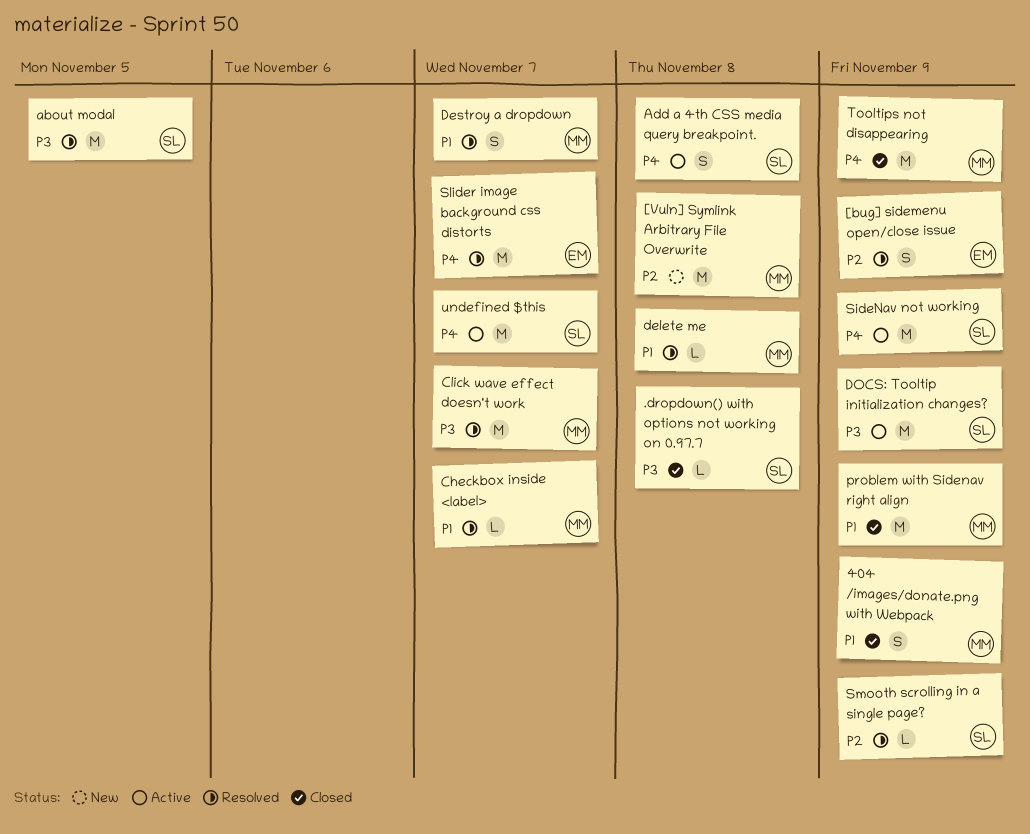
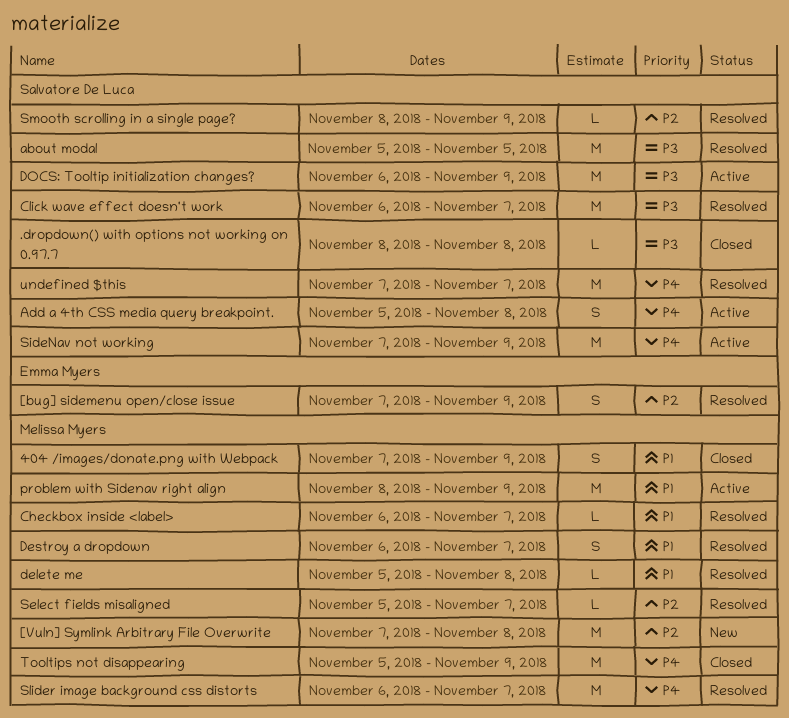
Click wave effect doesn't work, owner: Melissa Myers -> Salvatore De Luca
problem with Sidenav right align, status: Closed -> Active
Select fields misaligned: none -> present
Slider image background css distorts, owner: Emma Myers -> Melissa Myers
undefined $this, status: Active -> Resolved

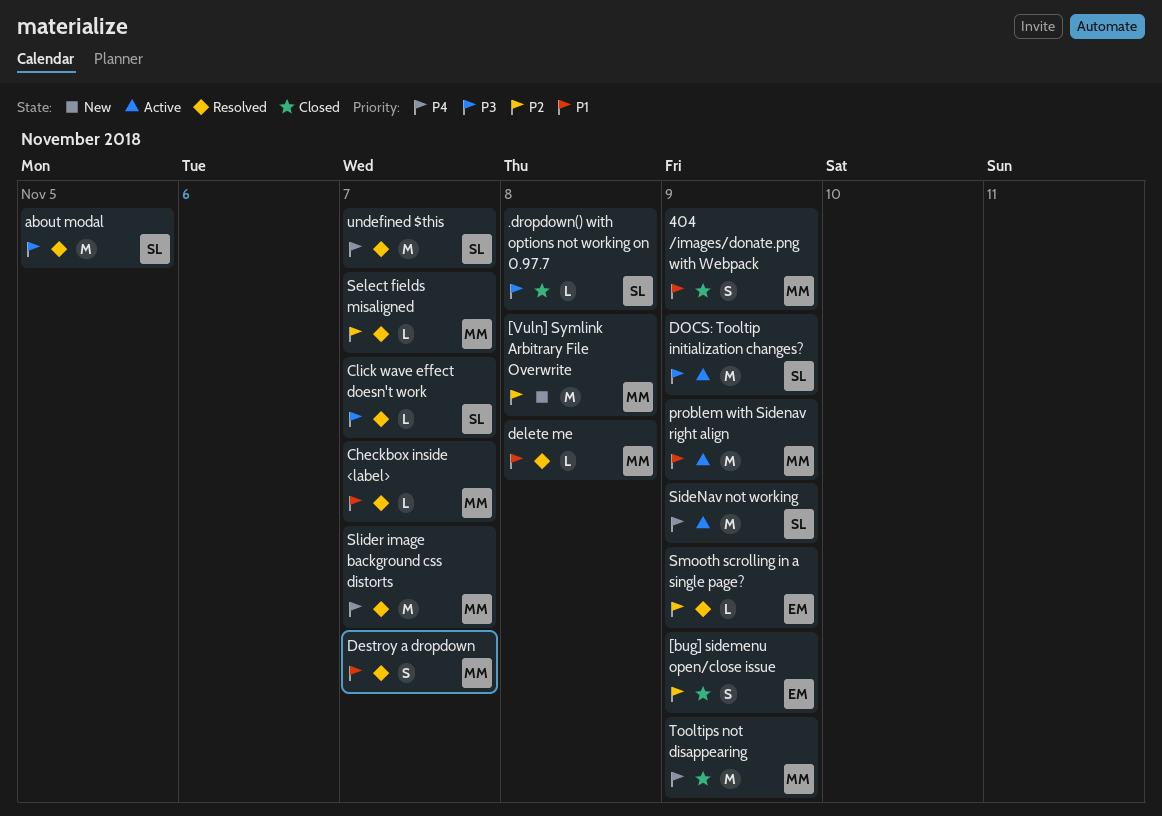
[bug] sidemenu open/close issue, status: Resolved -> Closed
Add a 4th CSS media query breakpoint.: present -> none
Click wave effect doesn't work, estimate: M -> L
Smooth scrolling in a single page?, owner: Salvatore De Luca -> Emma Myers

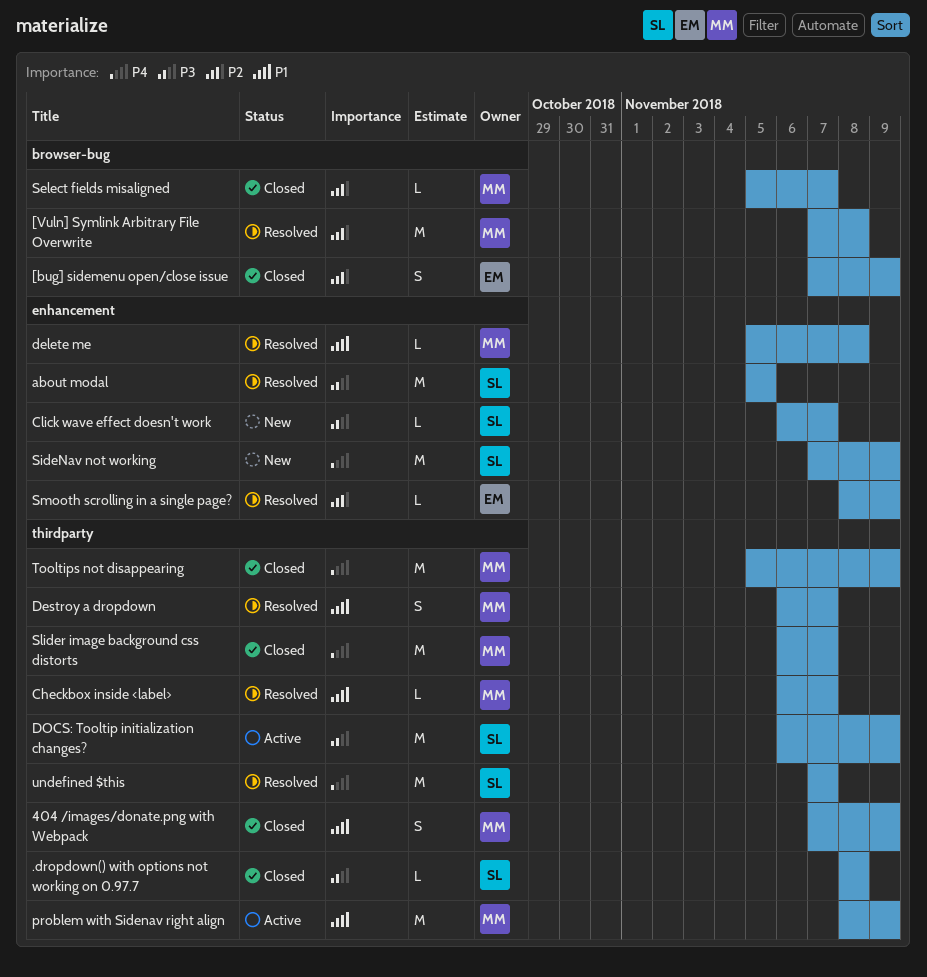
[Vuln] Symlink Arbitrary File Overwrite, status: New -> Resolved
Click wave effect doesn't work, status: Resolved -> New
Select fields misaligned, status: Resolved -> Closed
SideNav not working, status: Active -> New
Slider image background css distorts, status: Resolved -> Closed

